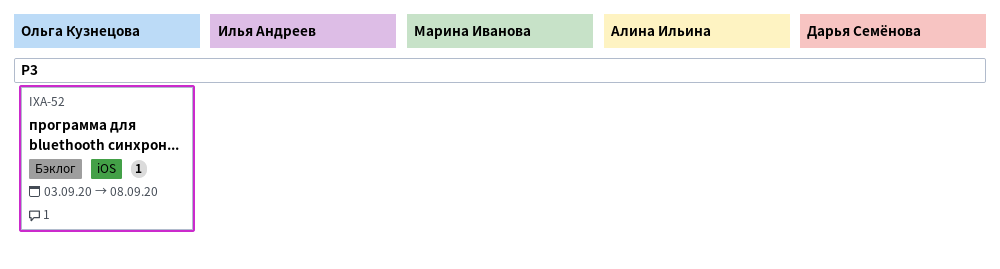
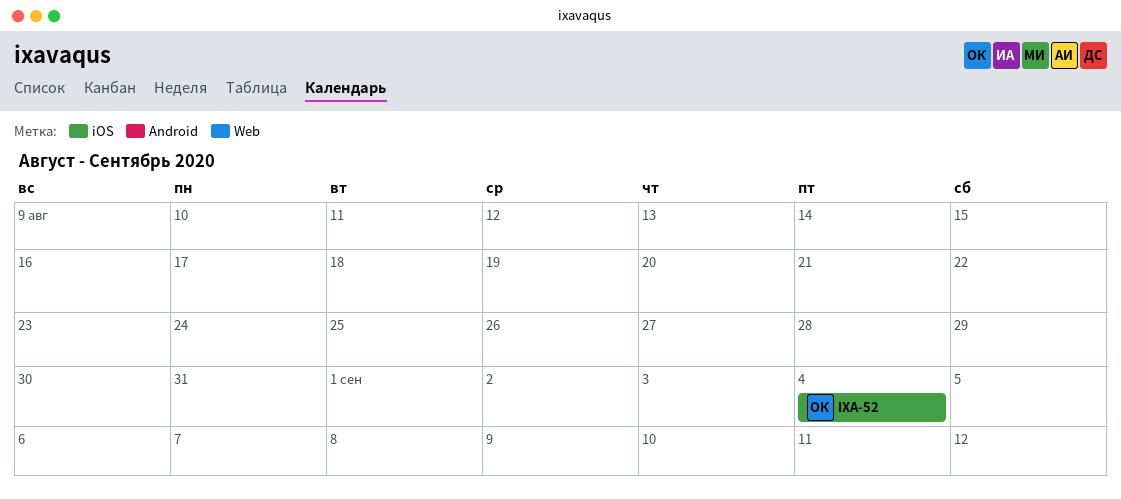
IXA-52, start: Sep 3 -> Sep 4
IXA-52, due: Sep 8 -> Sep 4

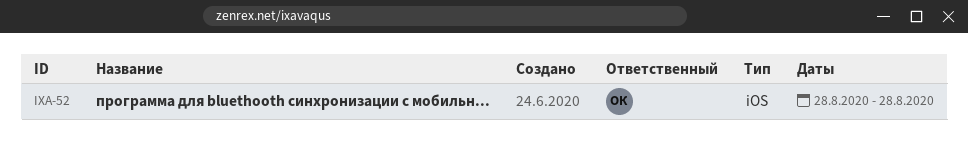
IXA-52, start: Sep 4 -> Aug 28
IXA-52, due: Sep 4 -> Aug 28

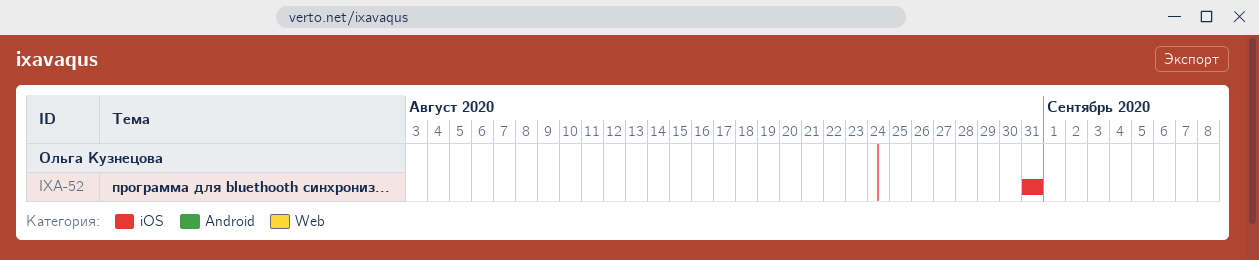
IXA-52, start: Aug 28 -> Aug 31
IXA-52, due: Aug 28 -> Aug 31

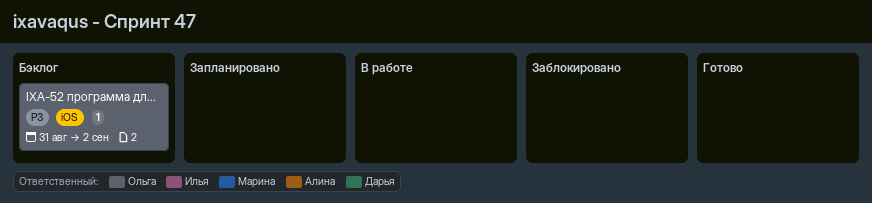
IXA-52, due: Aug 31 -> Sep 2

